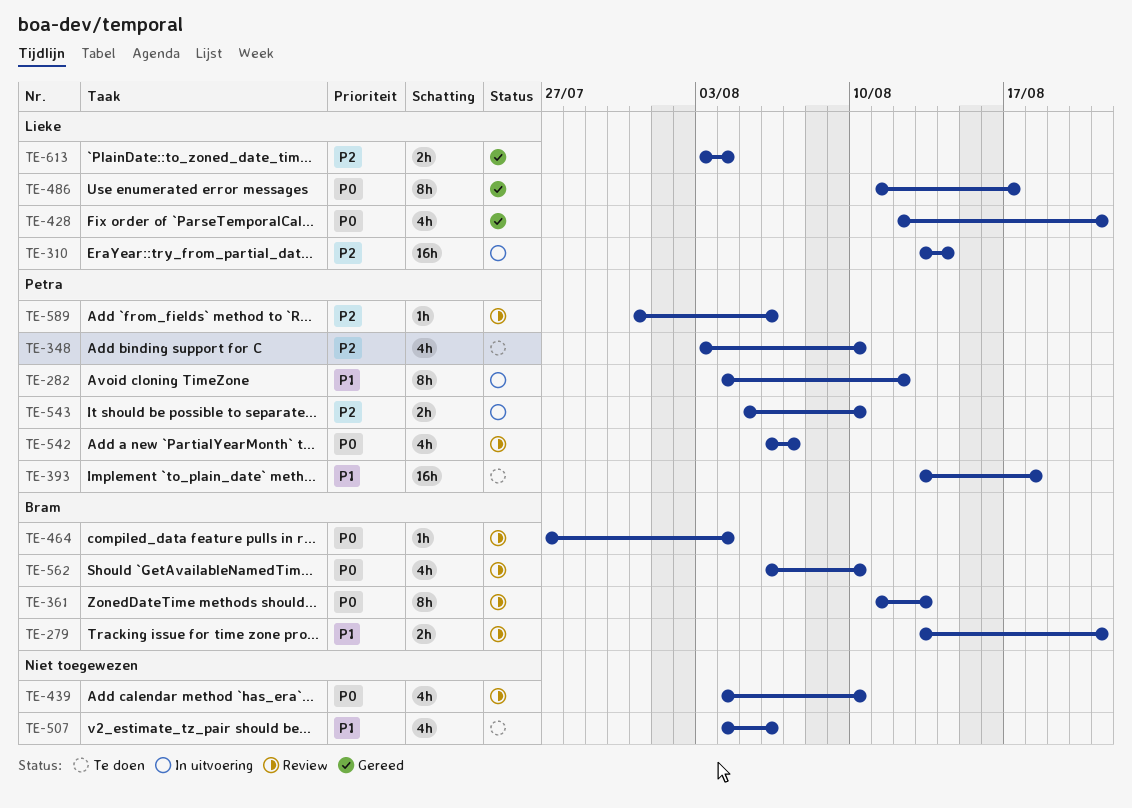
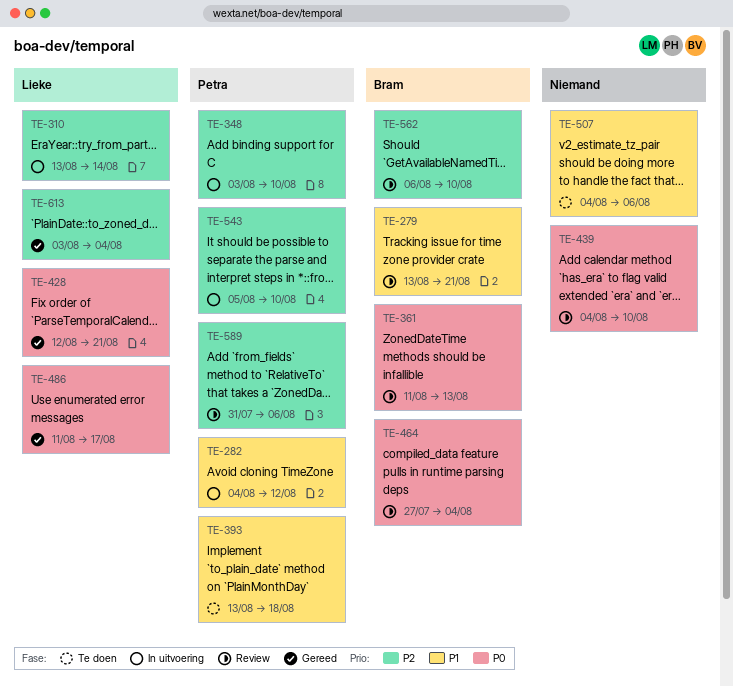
TE-348, status: Te doen -> In uitvoering
TE-542: present -> none
TE-562, priority: P0 -> P2

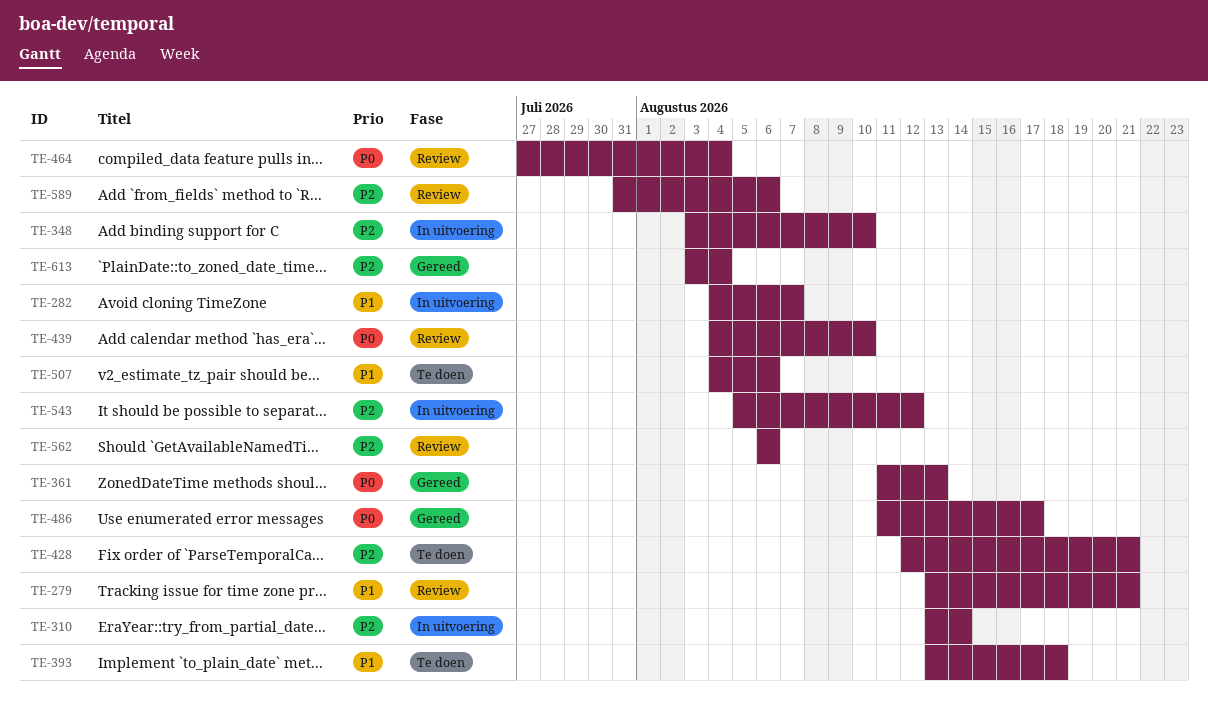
TE-282, due: Aug 12 -> Aug 7
TE-361, status: Review -> Gereed
TE-428, status: Gereed -> Te doen
TE-428, priority: P0 -> P2
TE-543, due: Aug 10 -> Aug 12
TE-562, due: Aug 10 -> Aug 6

